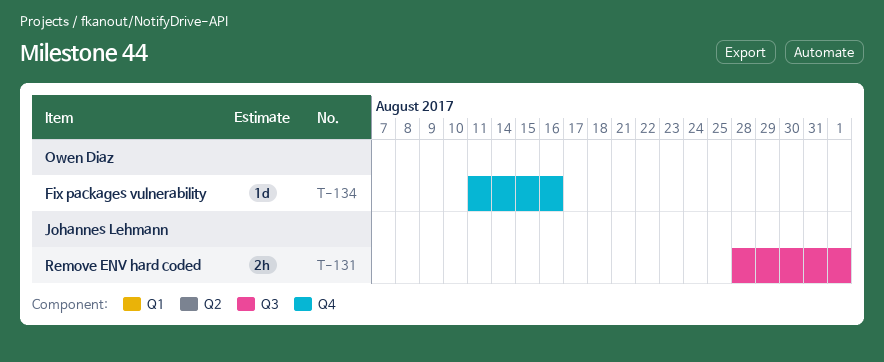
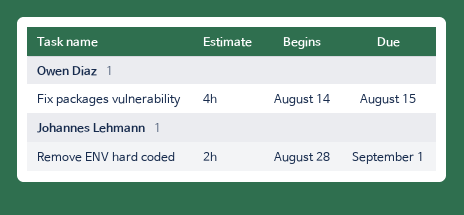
Fix packages vulnerability, estimate: 1d -> 4h
Fix packages vulnerability, start: Aug 11 -> Aug 14
Fix packages vulnerability, due: Aug 16 -> Aug 15

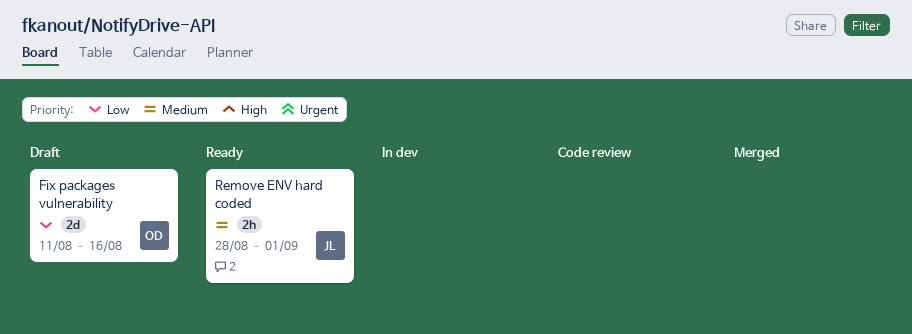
Fix packages vulnerability, estimate: 4h -> 2d
Fix packages vulnerability, start: Aug 14 -> Aug 11
Fix packages vulnerability, due: Aug 15 -> Aug 16

